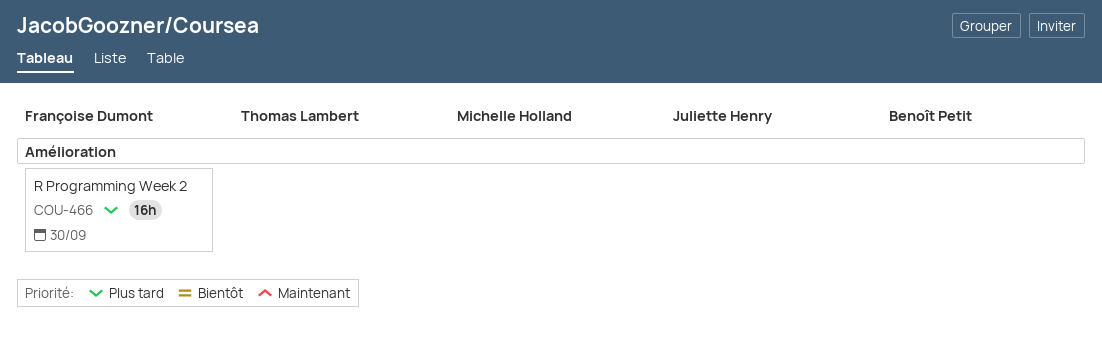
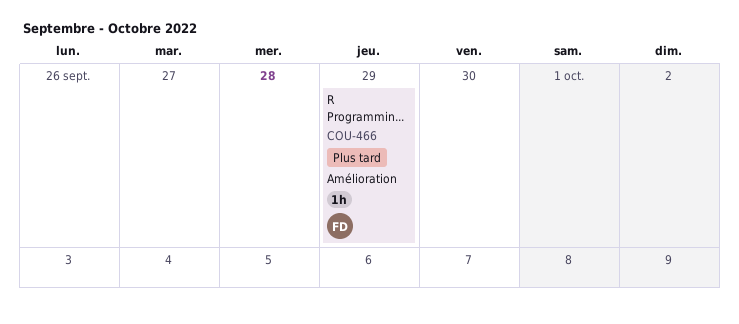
COU-466, estimate: 16h -> 1h
COU-466, due: Sep 30 -> Sep 29

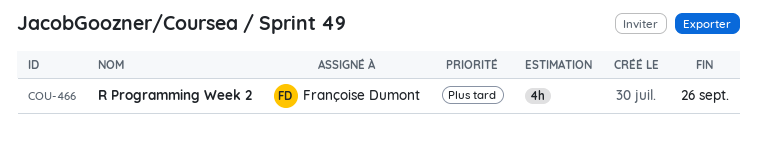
COU-466, estimate: 1h -> 4h
COU-466, due: Sep 29 -> Sep 26

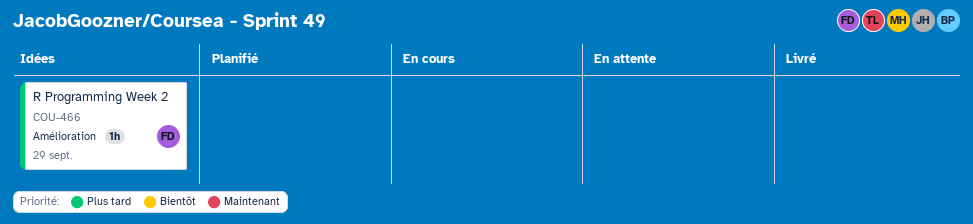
COU-466, estimate: 4h -> 1h
COU-466, due: Sep 26 -> Sep 29

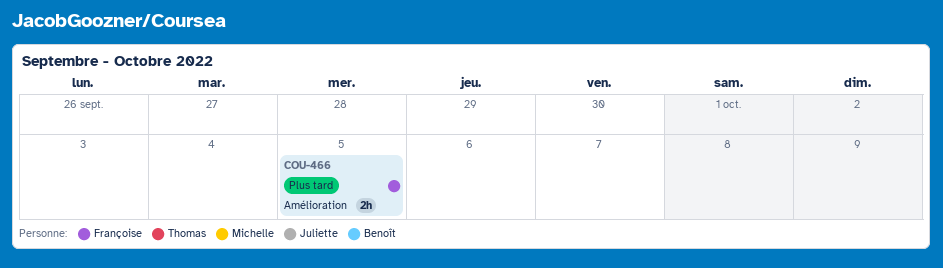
COU-466, estimate: 1h -> 2h
COU-466, due: Sep 29 -> Oct 5

